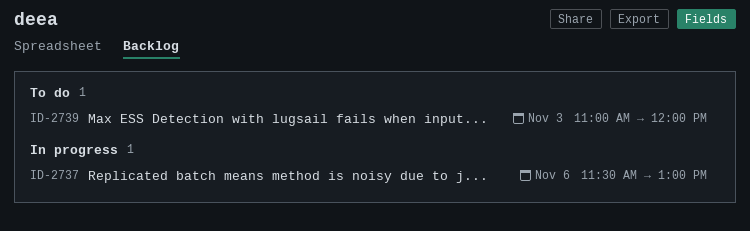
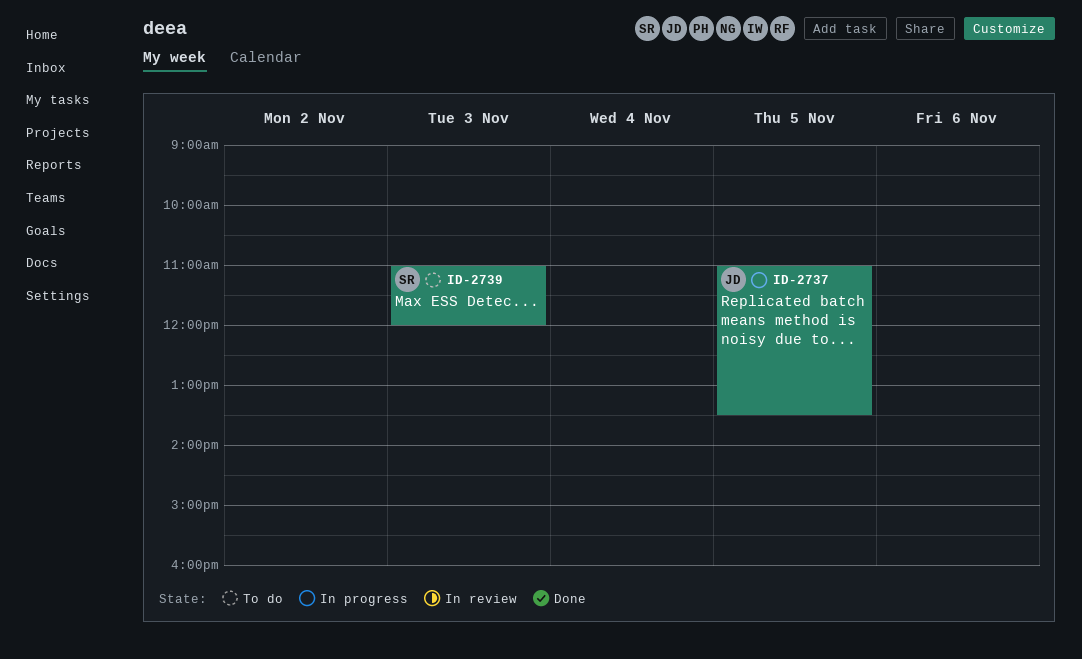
ID-2737, day: Nov 6 -> Nov 5
ID-2737, begins: 11:30 -> 11:00
ID-2737, ends: 13:00 -> 13:30

